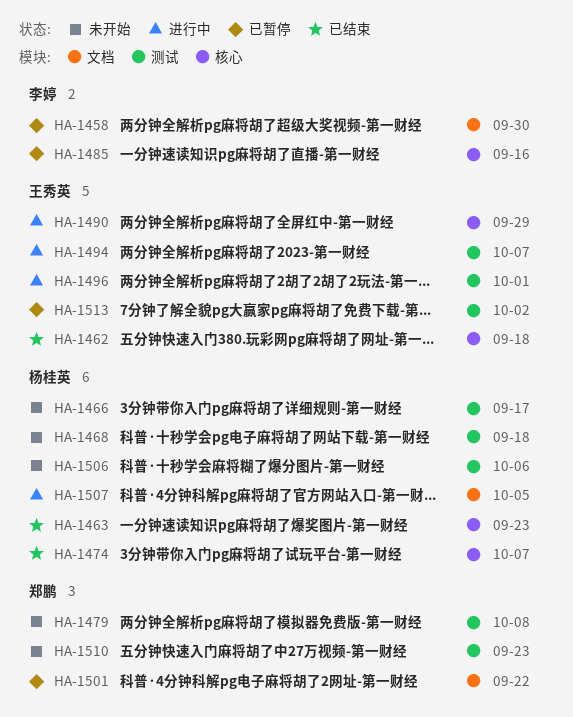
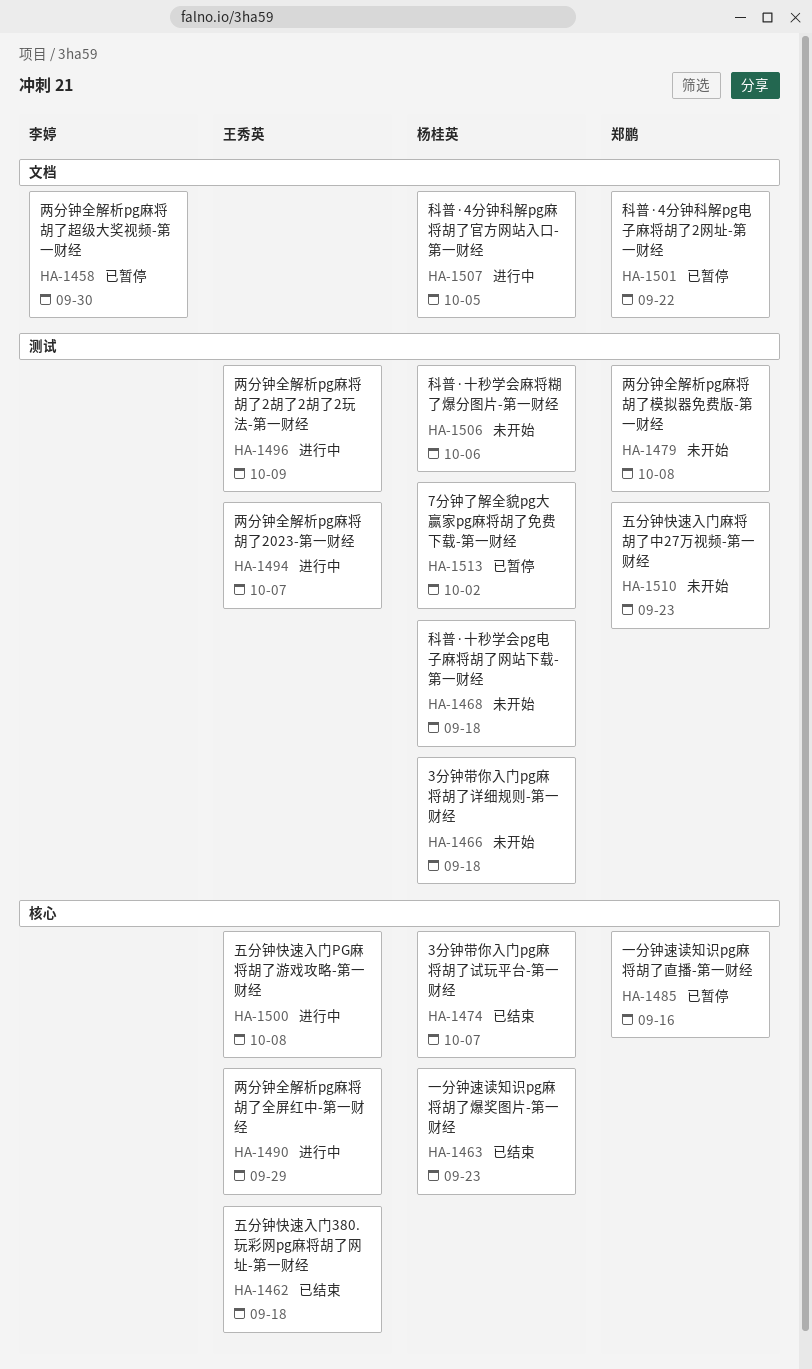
HA-1466, due: Sep 17 -> Sep 18
HA-1485, owner: 李婷 -> 郑鹏
HA-1496, due: Oct 1 -> Oct 9
HA-1500: none -> present
HA-1513, owner: 王秀英 -> 杨桂英

